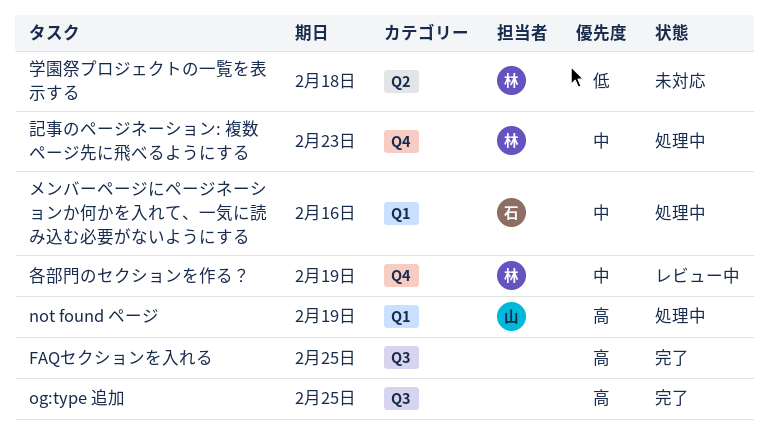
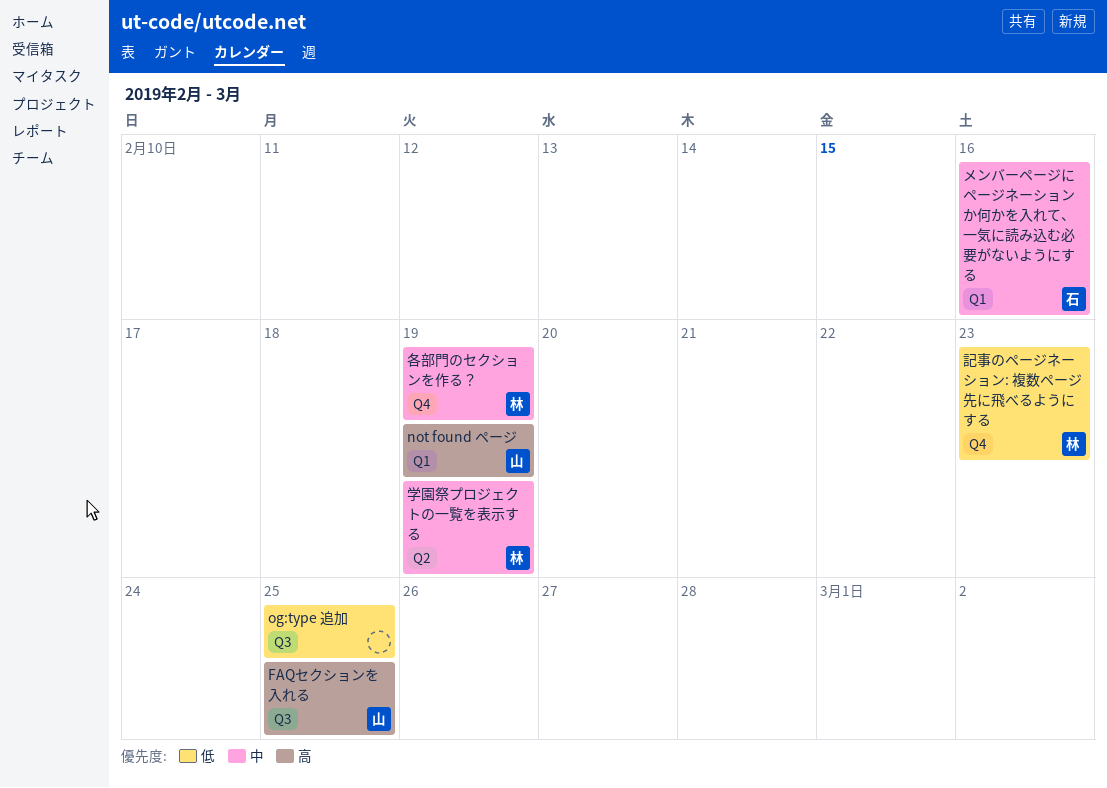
FAQセクションを入れる, owner: none -> 山
og:type 追加, priority: 高 -> 低
学園祭プロジェクトの一覧を表示する, priority: 低 -> 中
学園祭プロジェクトの一覧を表示する, due: Feb 18 -> Feb 19
記事のページネーション: 複数ページ先に飛べるようにする, priority: 中 -> 低

